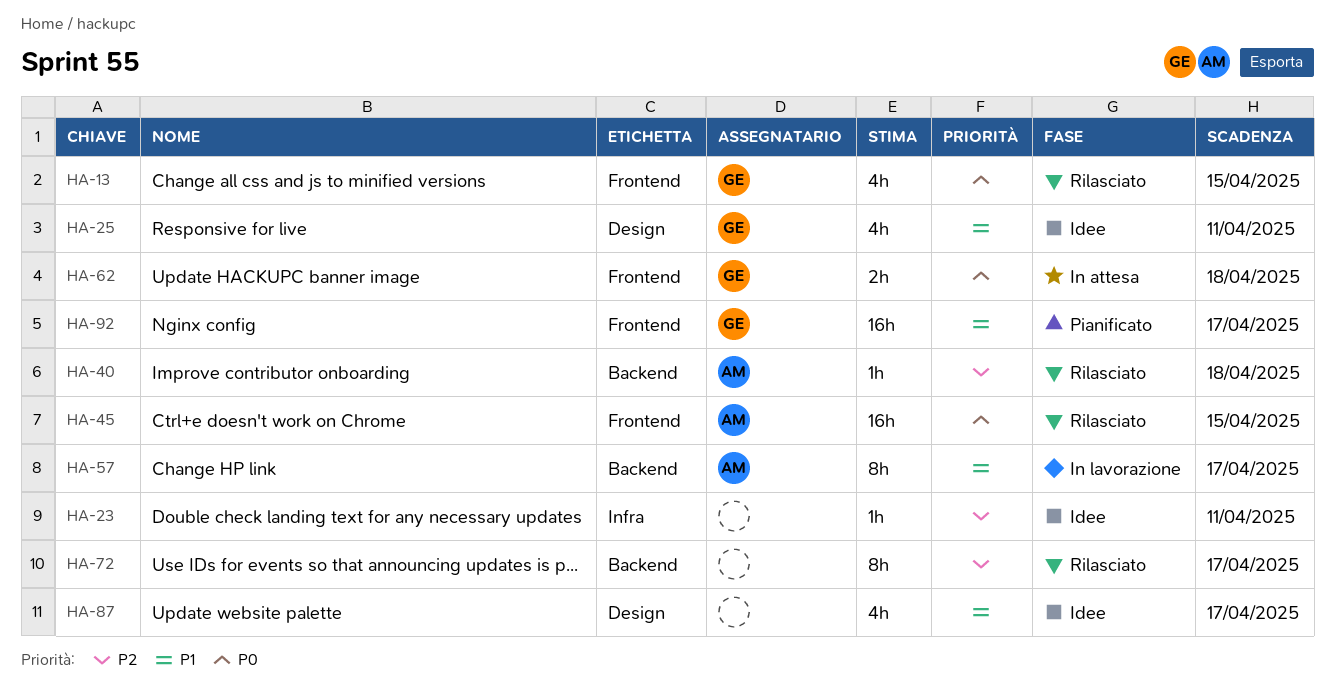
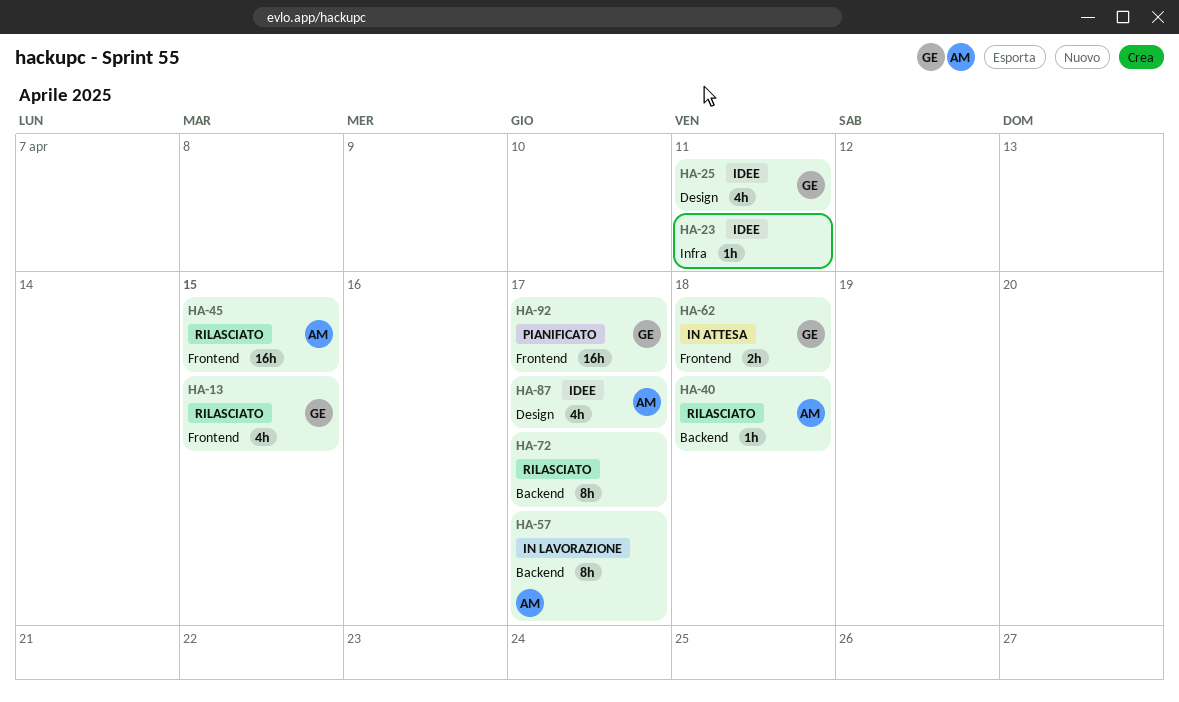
HA-87, owner: none -> AM

